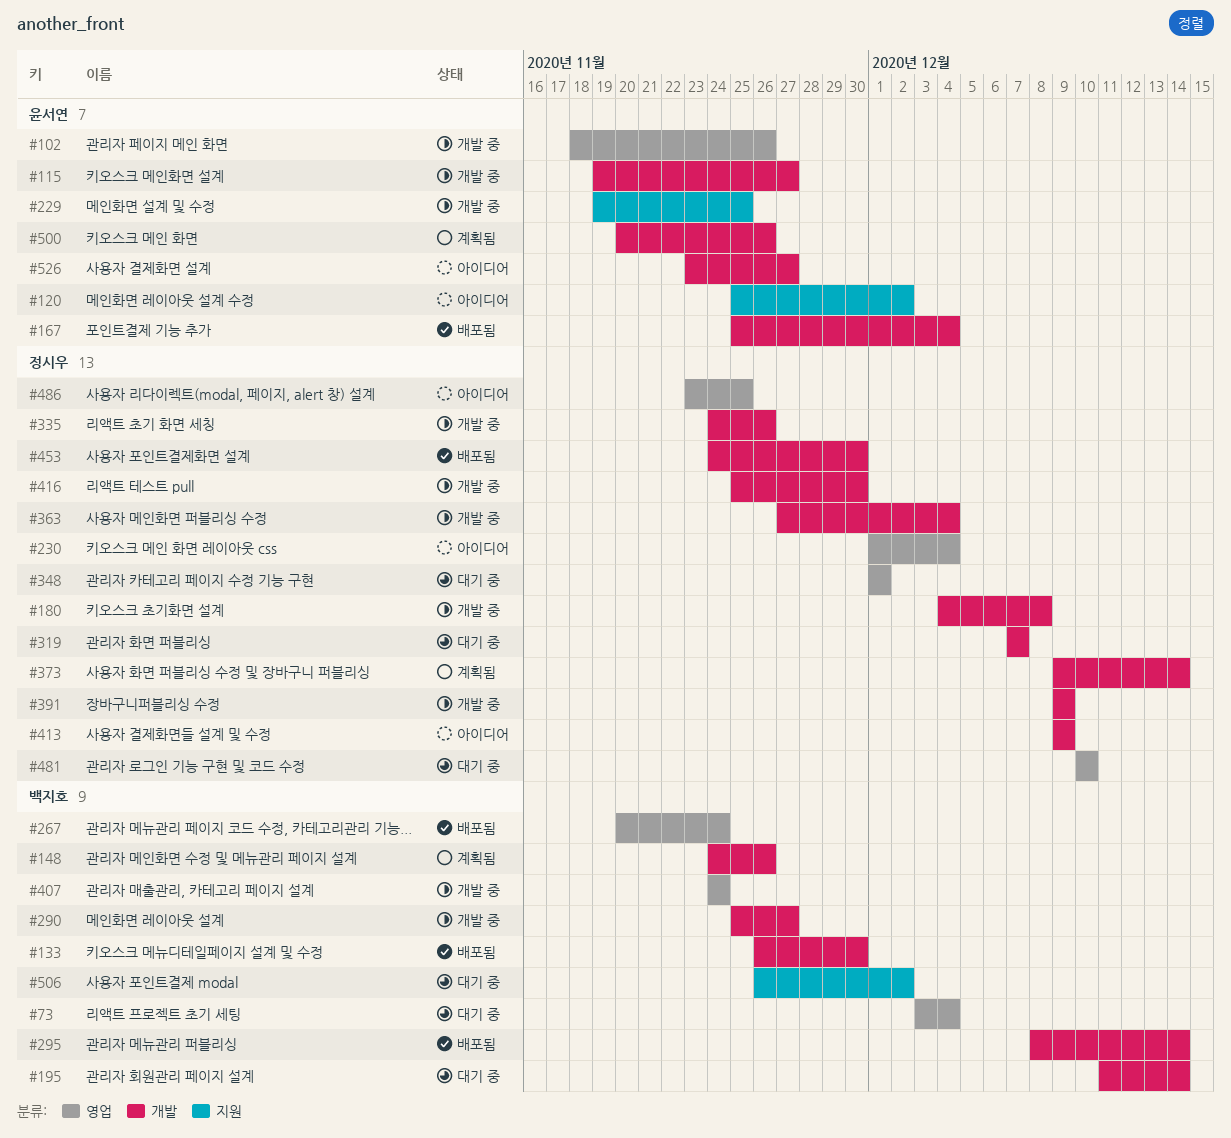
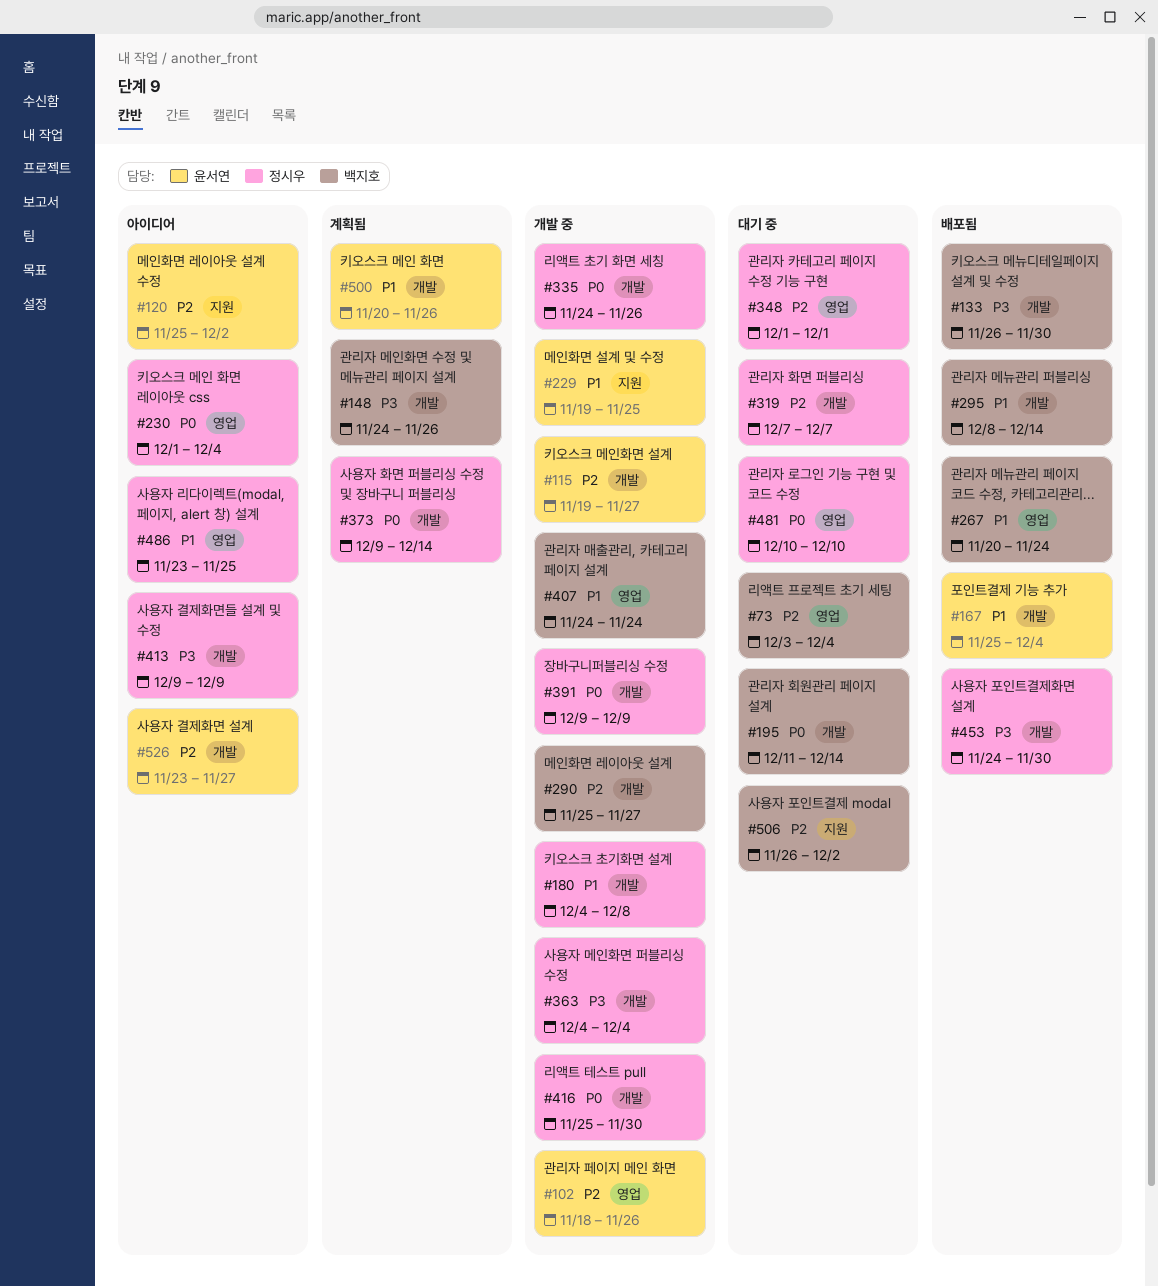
#363, start: Nov 27 -> Dec 4

